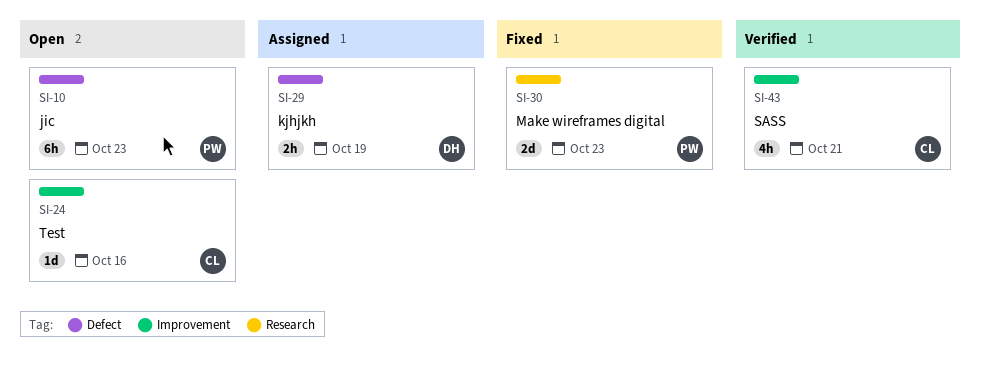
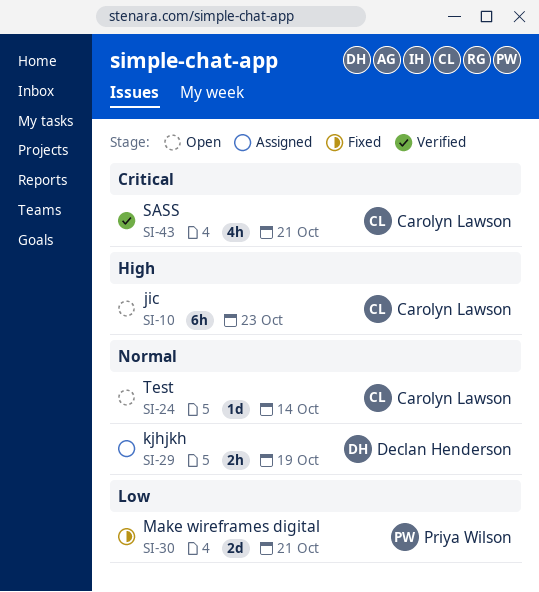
SI-10, owner: Priya Wilson -> Carolyn Lawson
SI-24, due: Oct 16 -> Oct 14
SI-30, due: Oct 23 -> Oct 21

